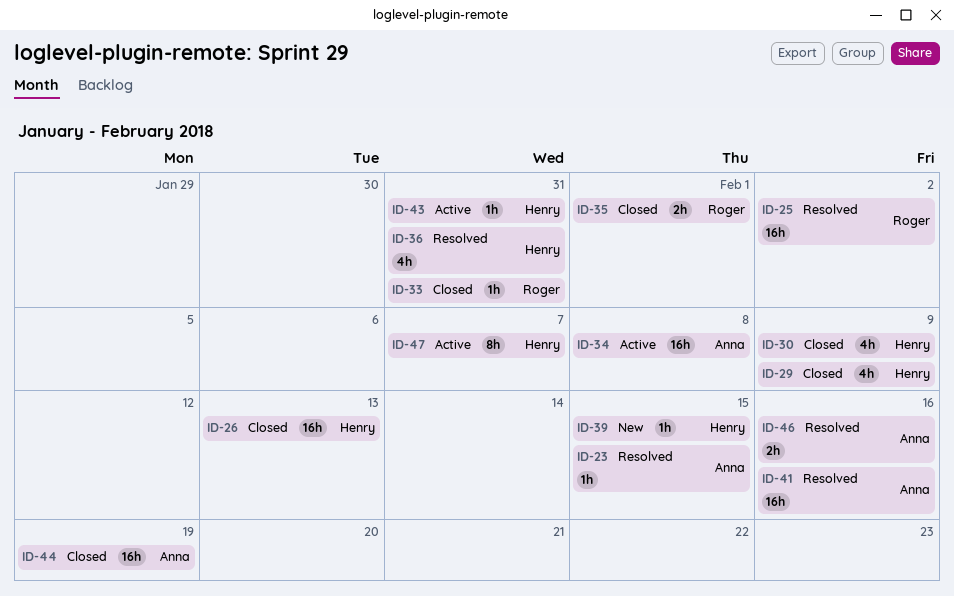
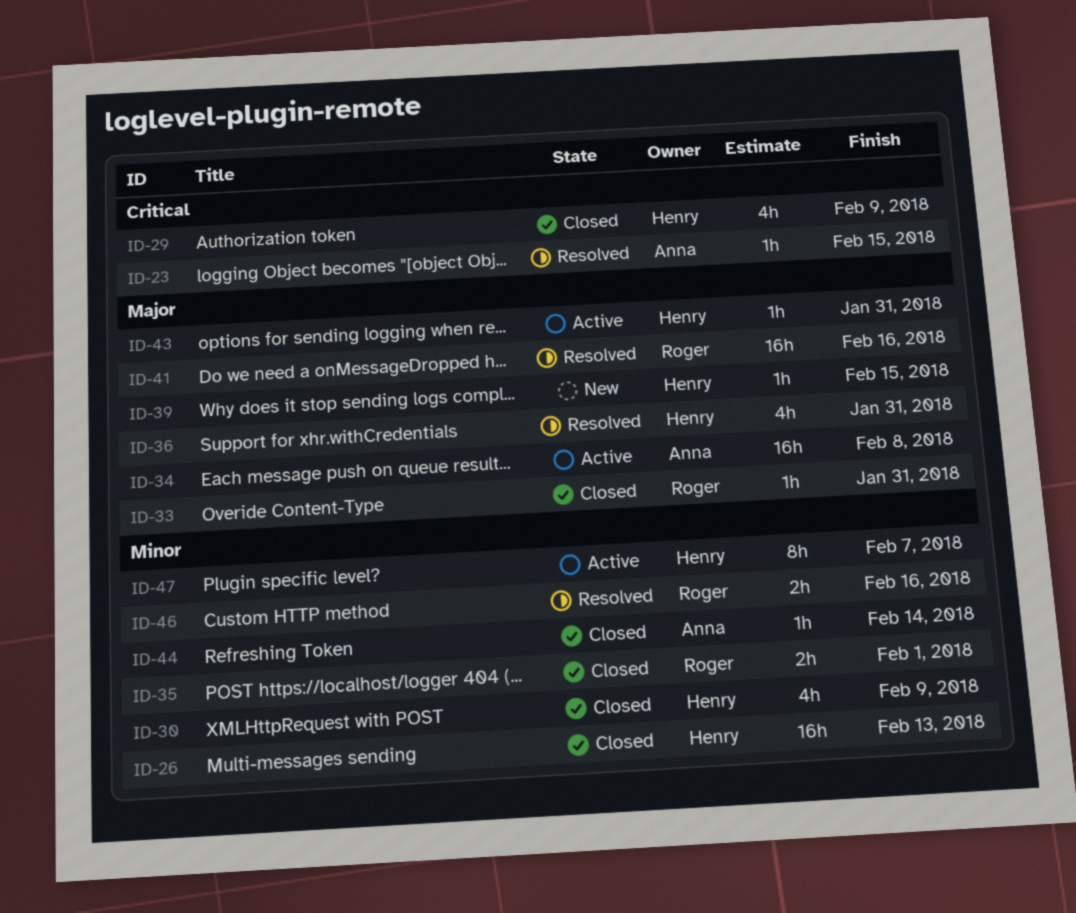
ID-25: present -> none
ID-41, owner: Anna -> Roger
ID-44, estimate: 16h -> 1h
ID-44, due: Feb 19 -> Feb 14
ID-46, owner: Anna -> Roger

